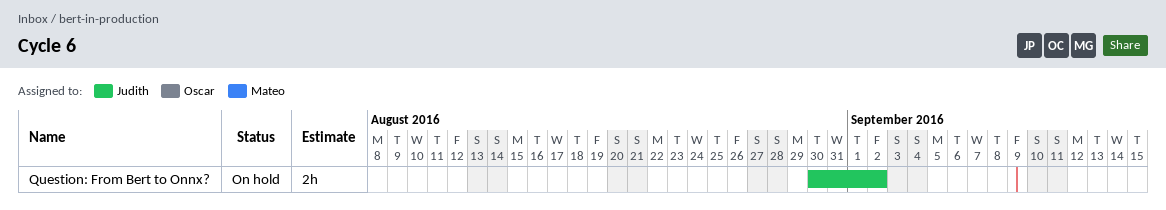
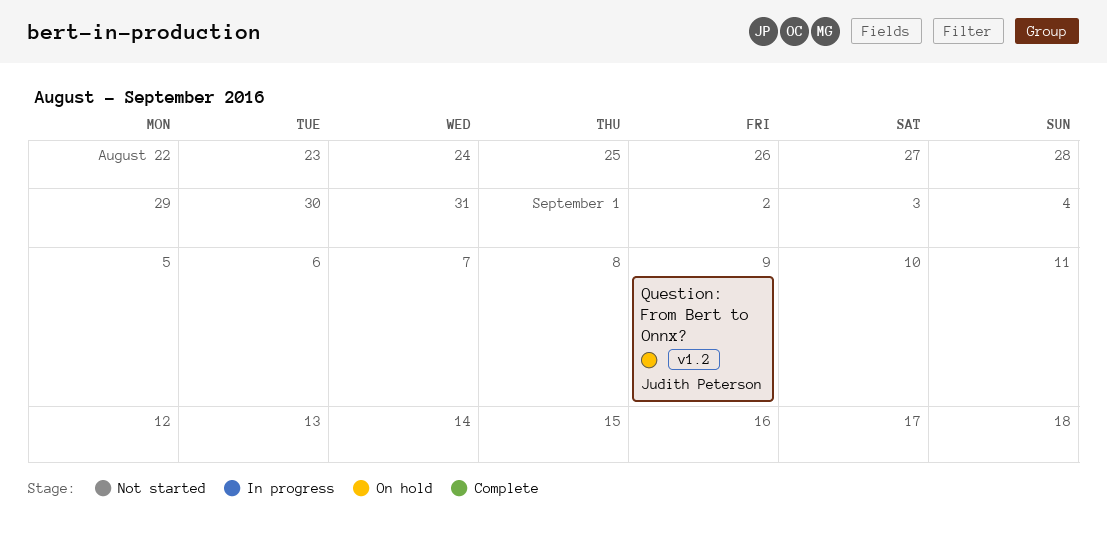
Question: From Bert to Onnx?, due: Sep 2 -> Sep 9

